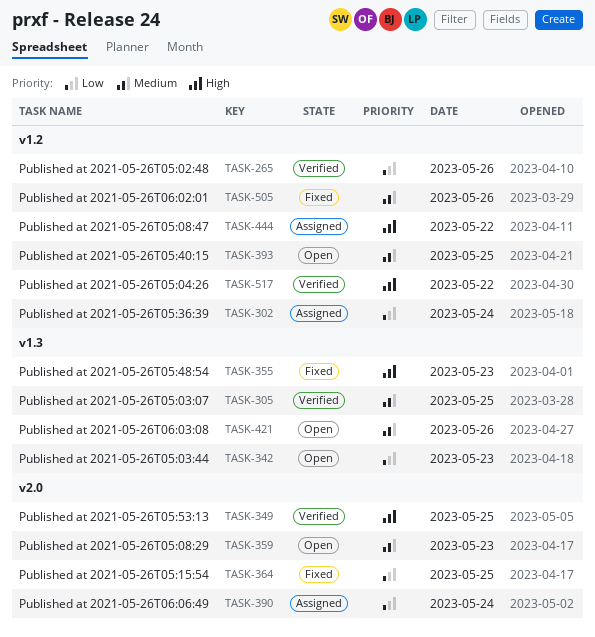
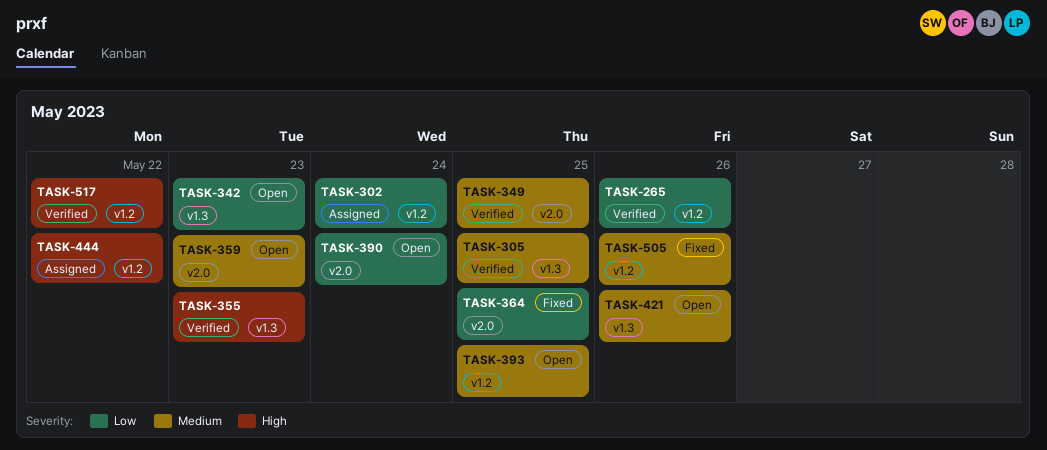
TASK-349, priority: High -> Medium
TASK-355, status: Fixed -> Verified
TASK-390, status: Assigned -> Open

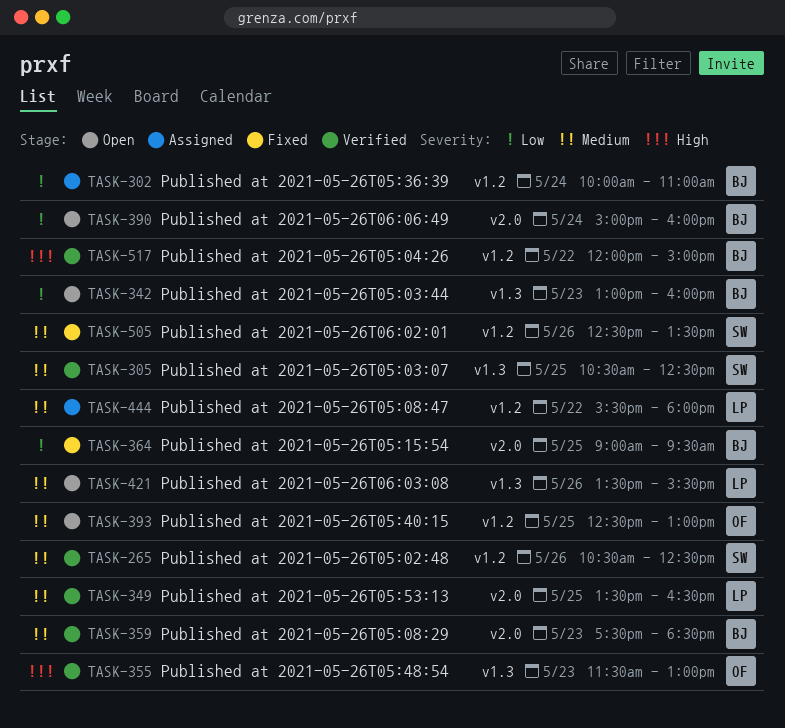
TASK-265, priority: Low -> Medium
TASK-359, status: Open -> Verified
TASK-444, priority: High -> Medium

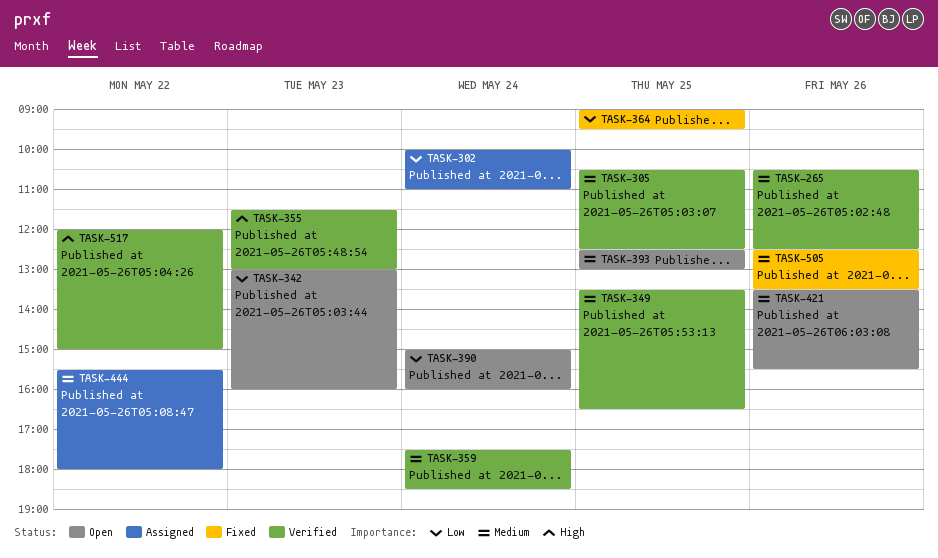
TASK-359, day: May 23 -> May 24

